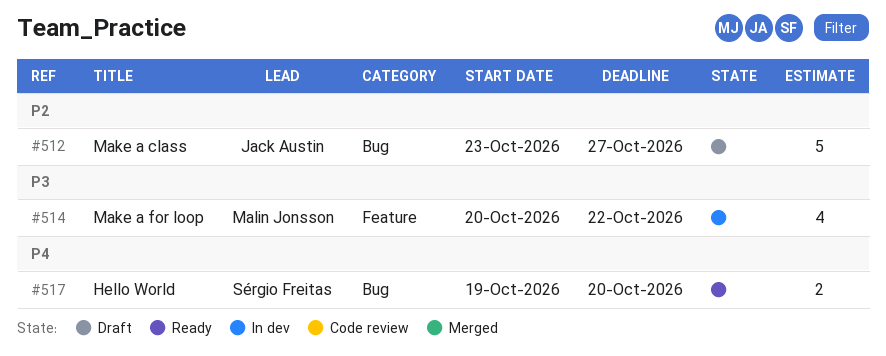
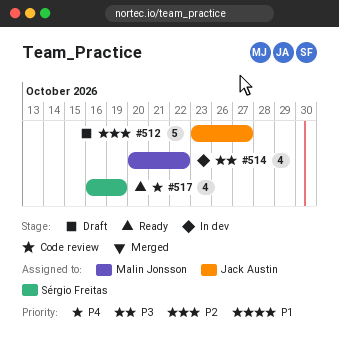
#517, estimate: 2 -> 4
#517, start: Oct 19 -> Oct 16
#517, due: Oct 20 -> Oct 19

